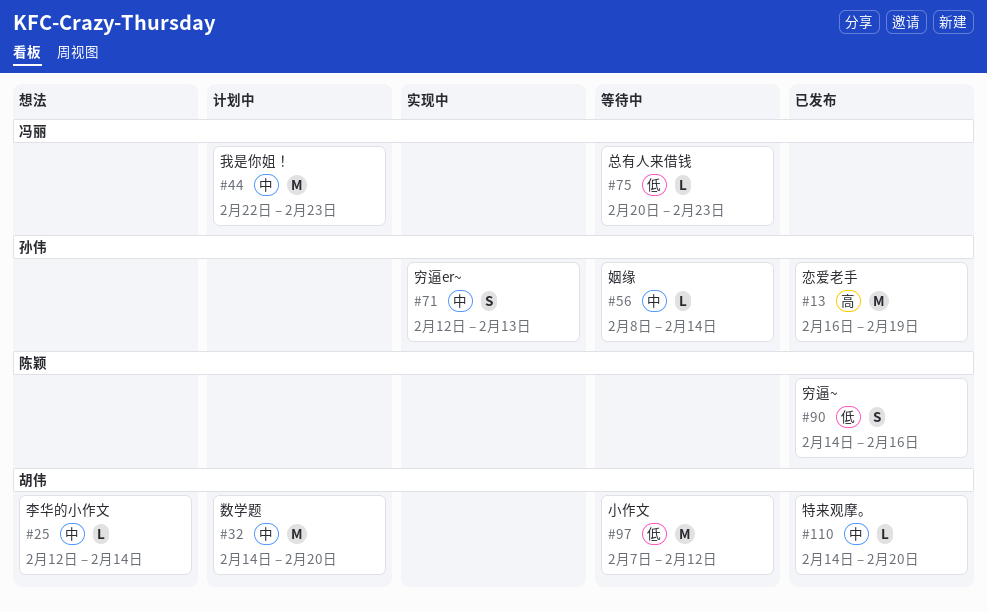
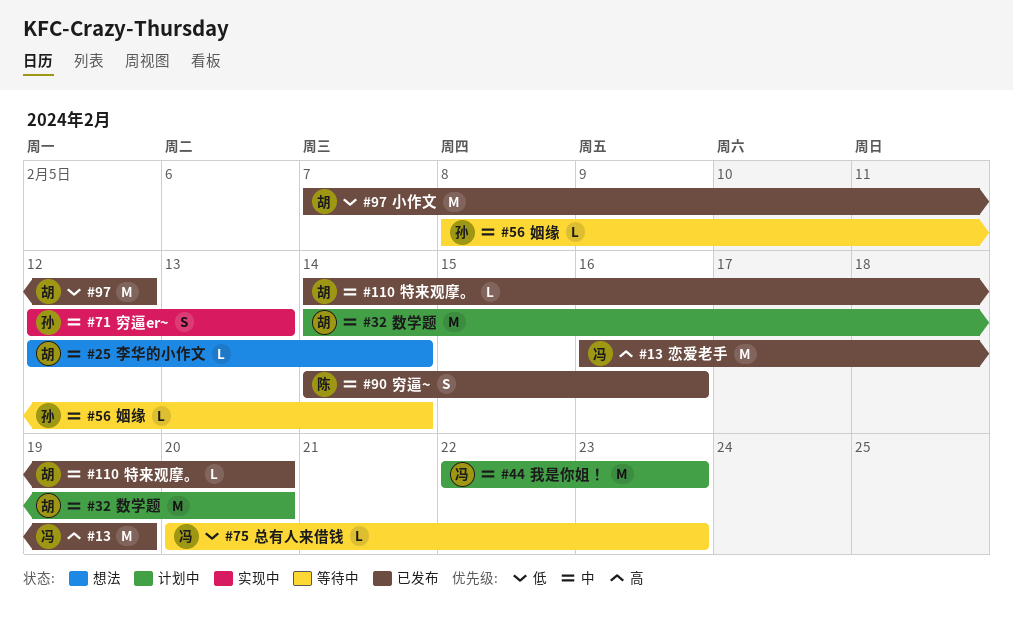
#13, owner: 孙伟 -> 冯丽
#90, priority: 低 -> 中
#97, status: 等待中 -> 已发布

